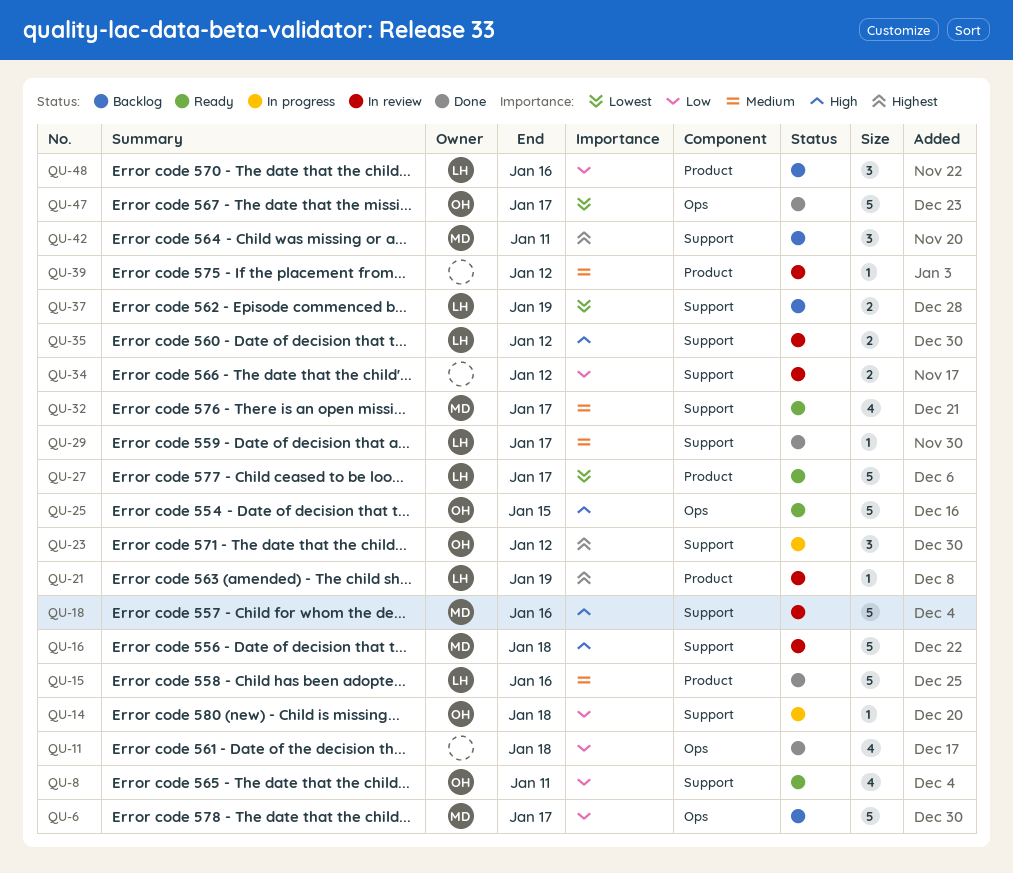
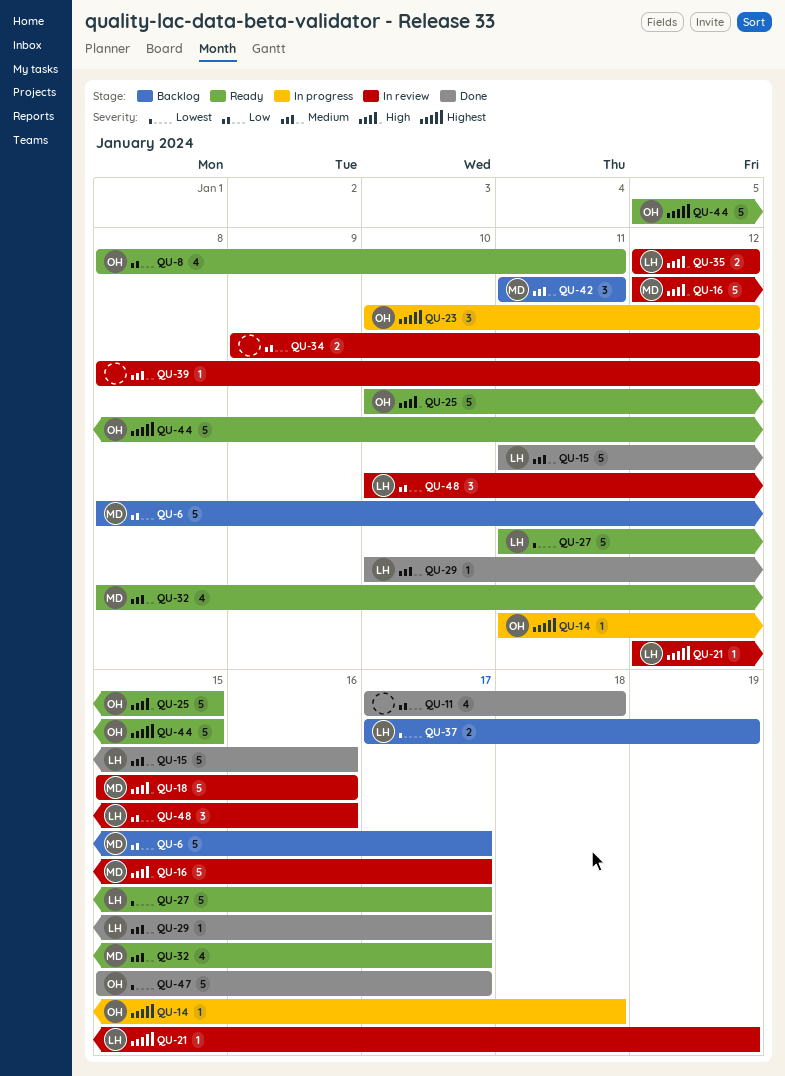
QU-14, priority: Low -> Highest
QU-16, due: Jan 18 -> Jan 17
QU-42, priority: Highest -> Medium
QU-44: none -> present
QU-48, status: Backlog -> In review

